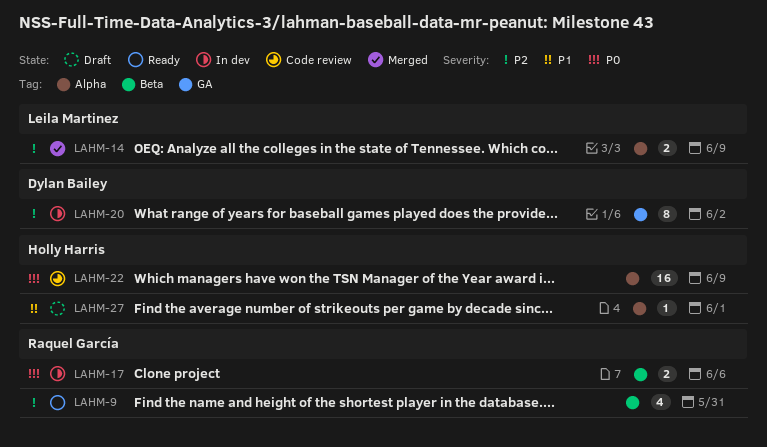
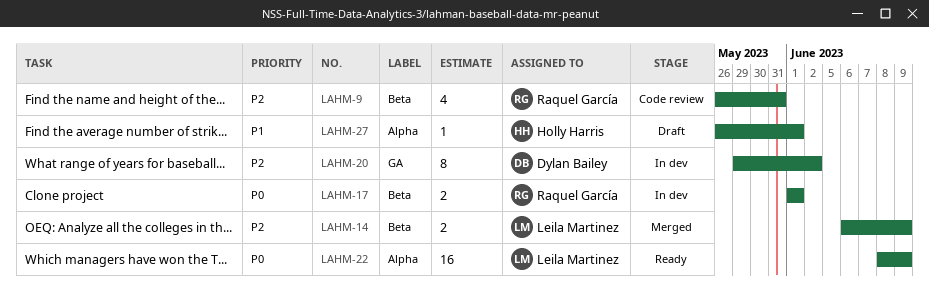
LAHM-9, status: Ready -> Code review
LAHM-14, label: Alpha -> Beta
LAHM-17, due: Jun 6 -> Jun 1
LAHM-22, status: Code review -> Ready
LAHM-22, owner: Holly Harris -> Leila Martinez

